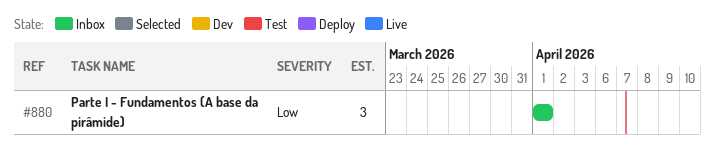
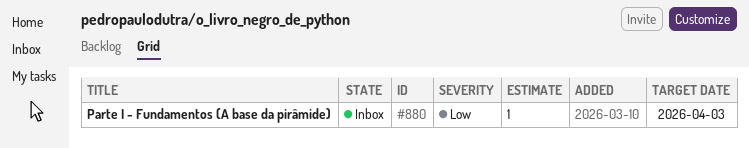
#880, estimate: 3 -> 1
#880, due: Apr 1 -> Apr 3

